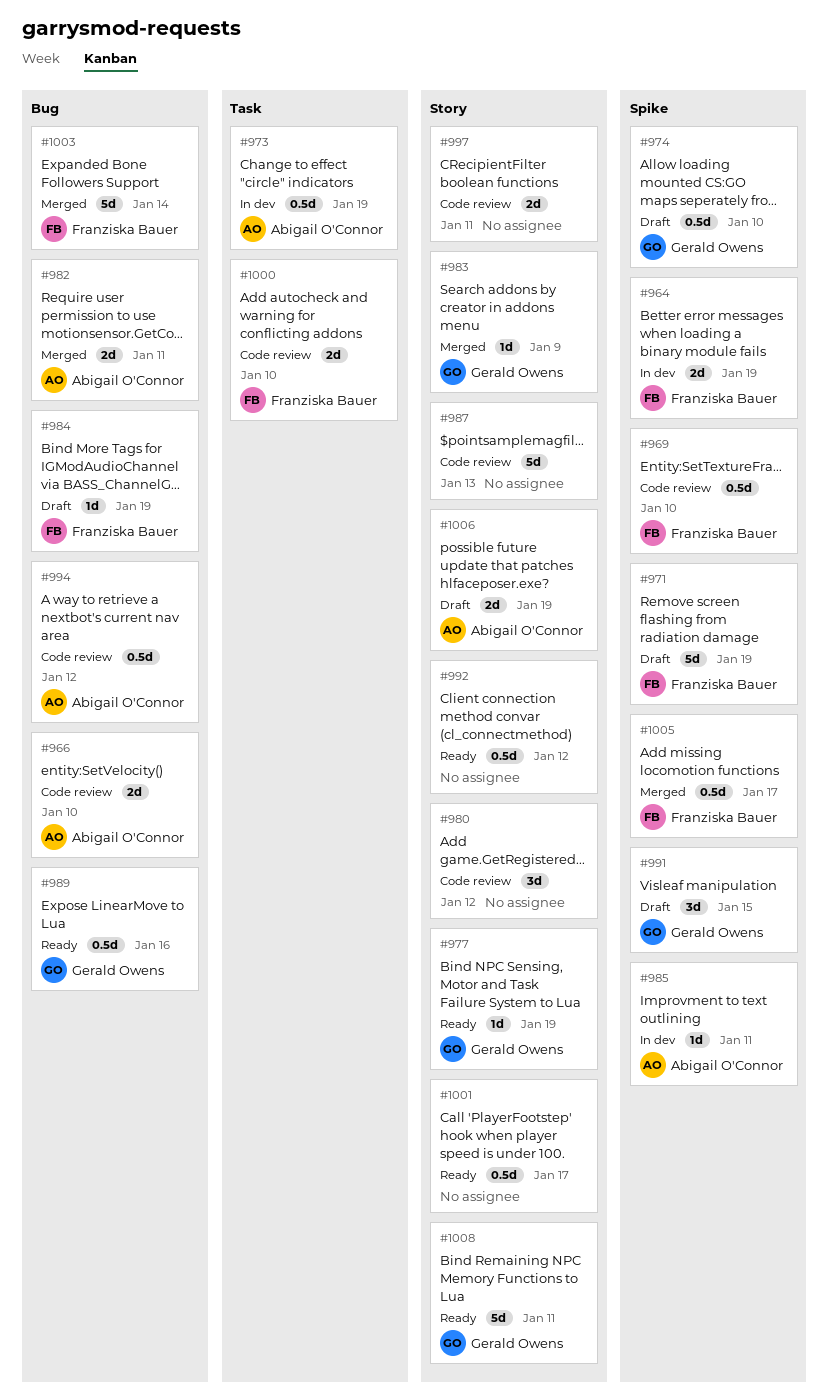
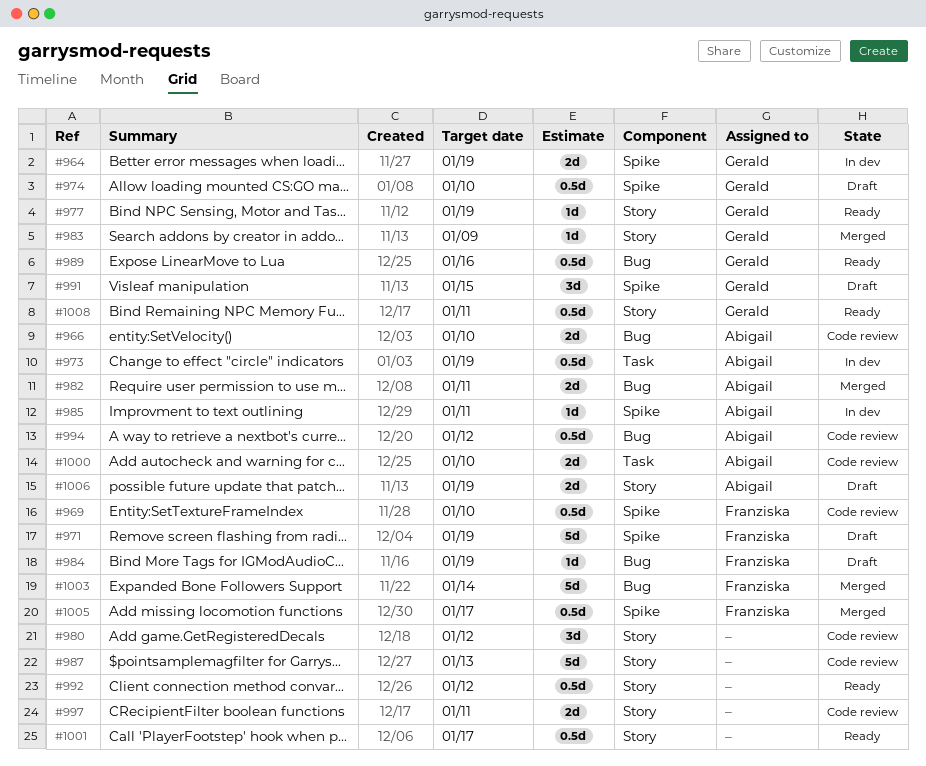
#964, owner: Franziska Bauer -> Gerald Owens
#1000, owner: Franziska Bauer -> Abigail O'Connor
#1008, estimate: 5d -> 0.5d

